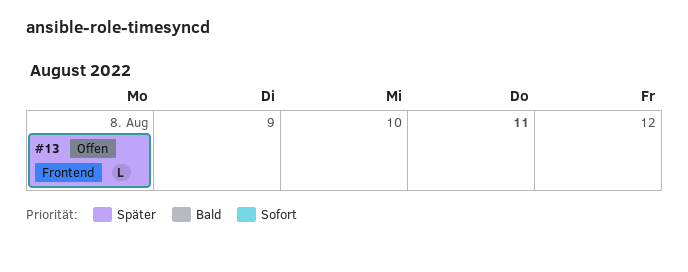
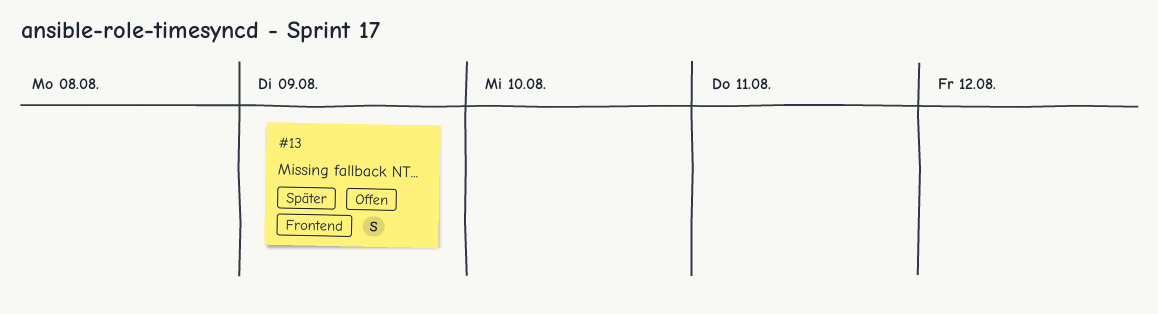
#13, estimate: L -> S
#13, due: Aug 8 -> Aug 9

